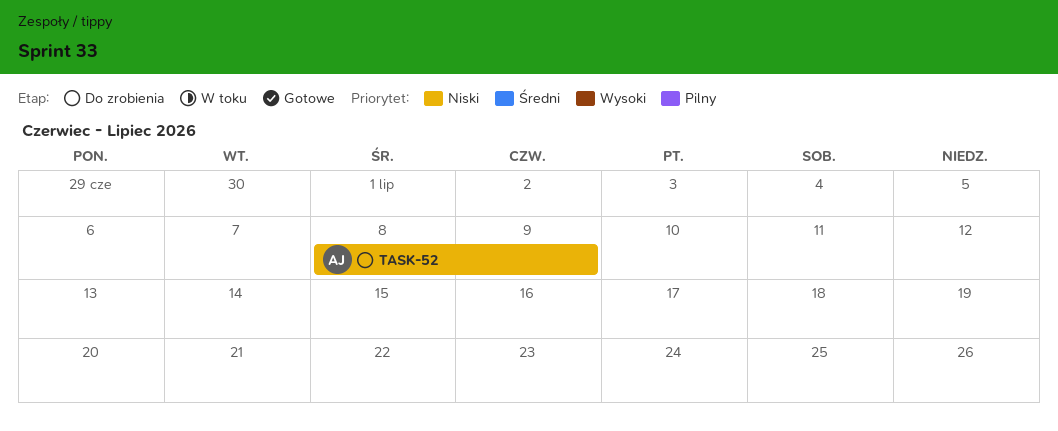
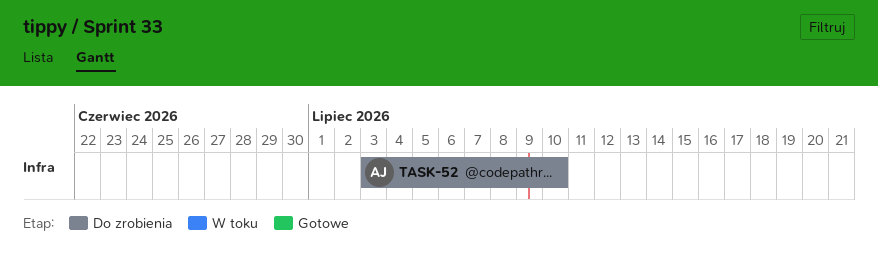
TASK-52, start: Jul 8 -> Jul 3
TASK-52, due: Jul 9 -> Jul 10

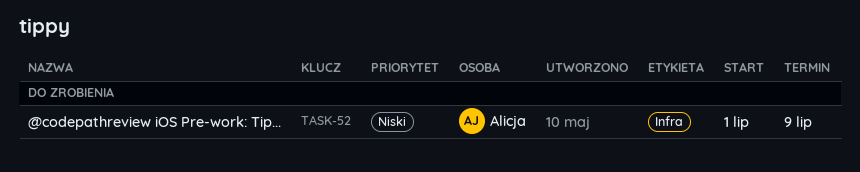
TASK-52, start: Jul 3 -> Jul 1
TASK-52, due: Jul 10 -> Jul 9

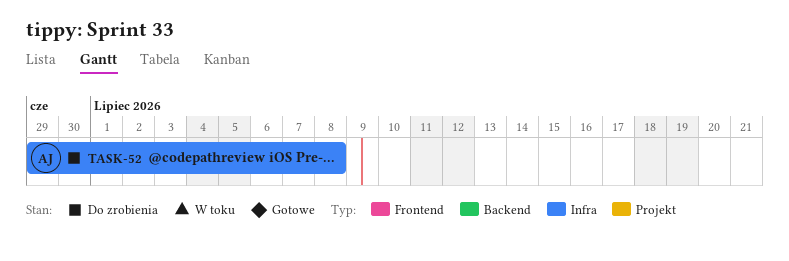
TASK-52, start: Jul 1 -> Jun 29
TASK-52, due: Jul 9 -> Jul 8

